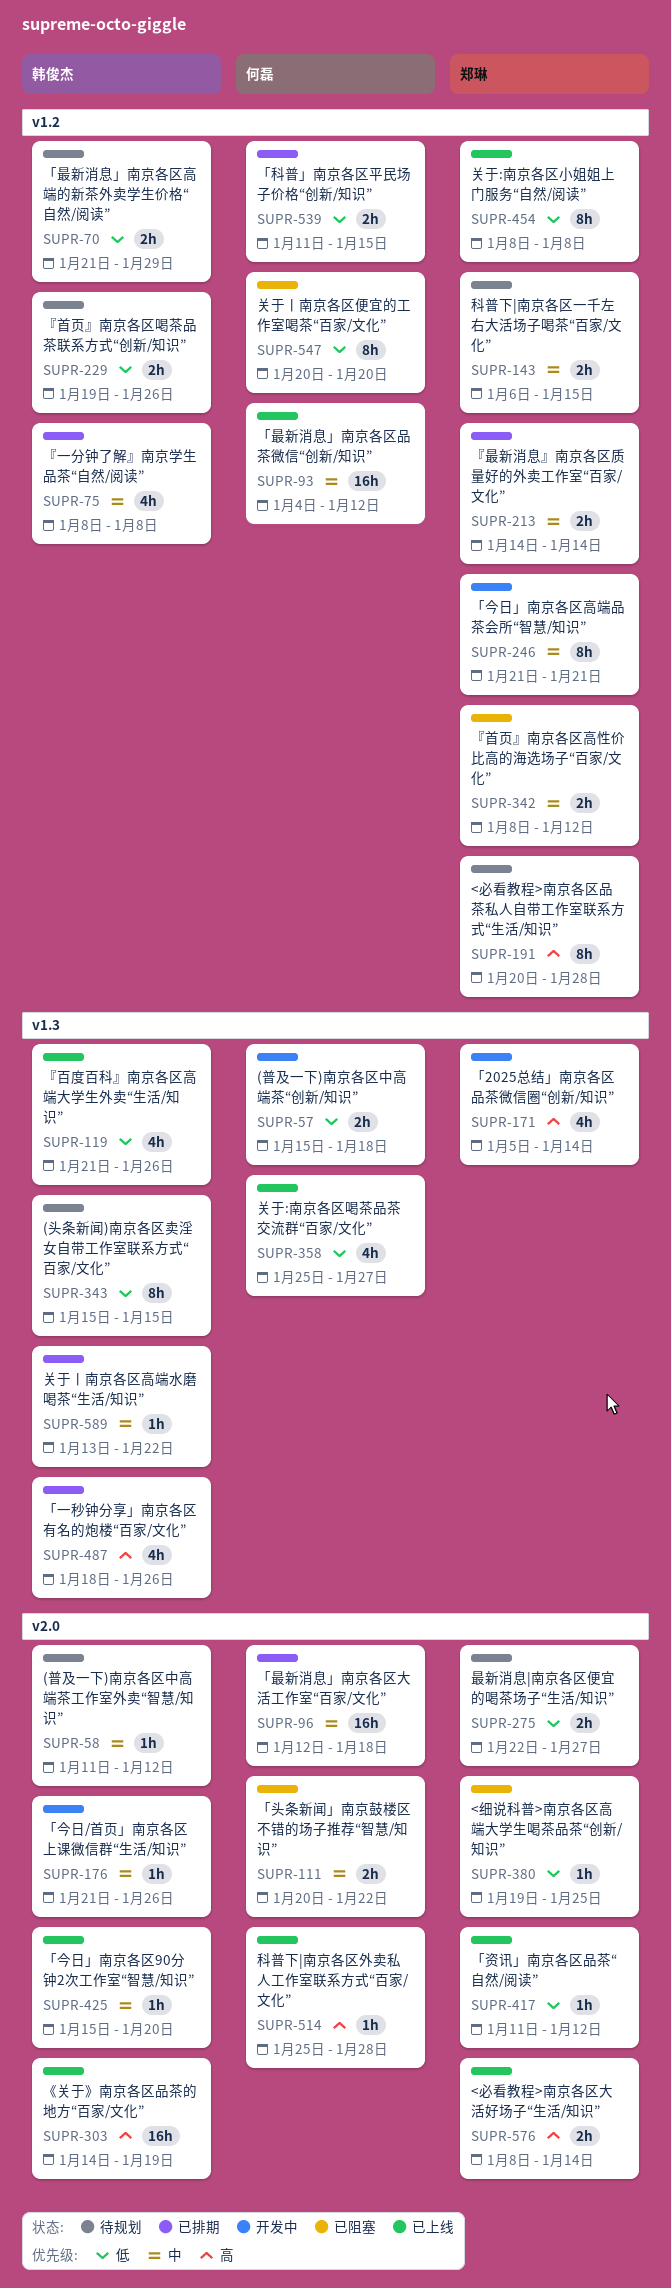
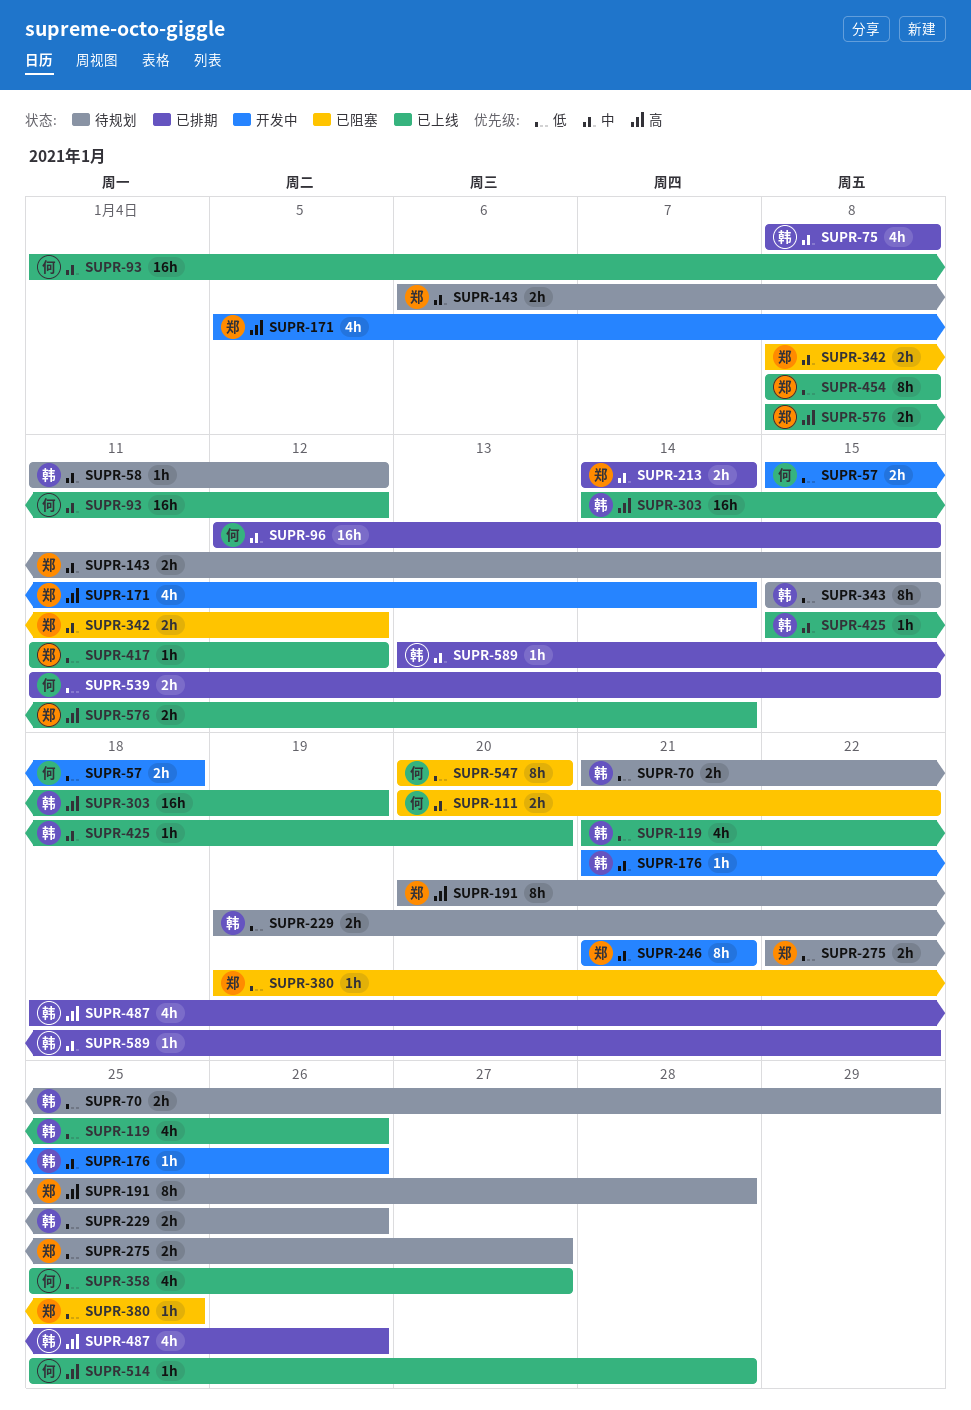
SUPR-96, due: Jan 18 -> Jan 15

